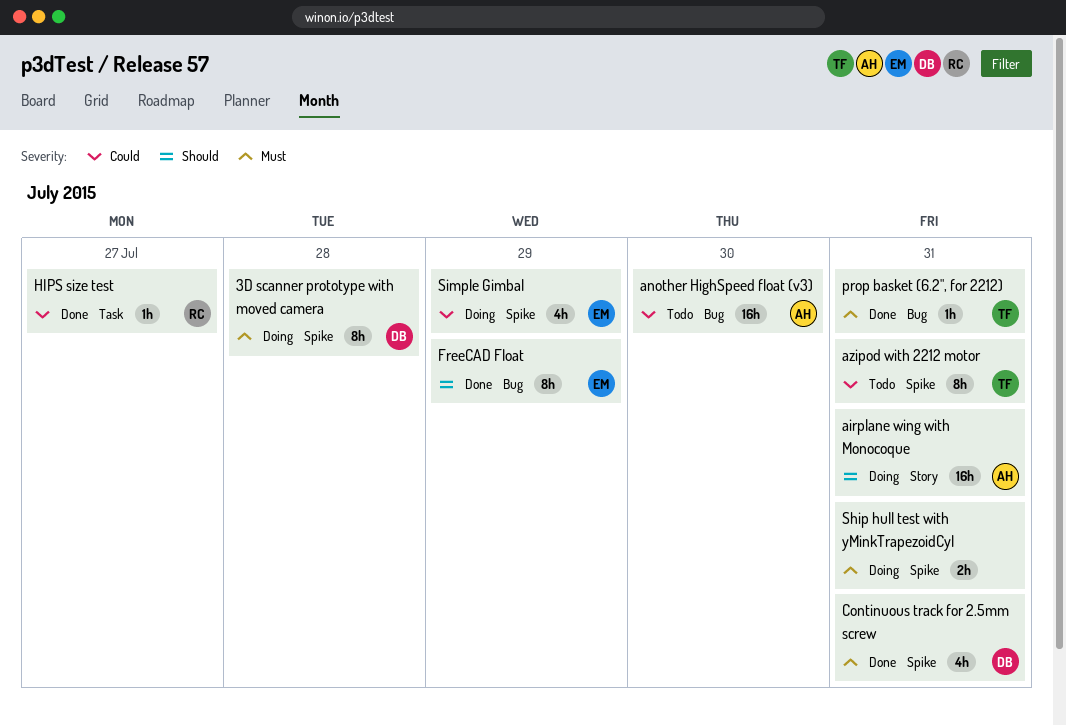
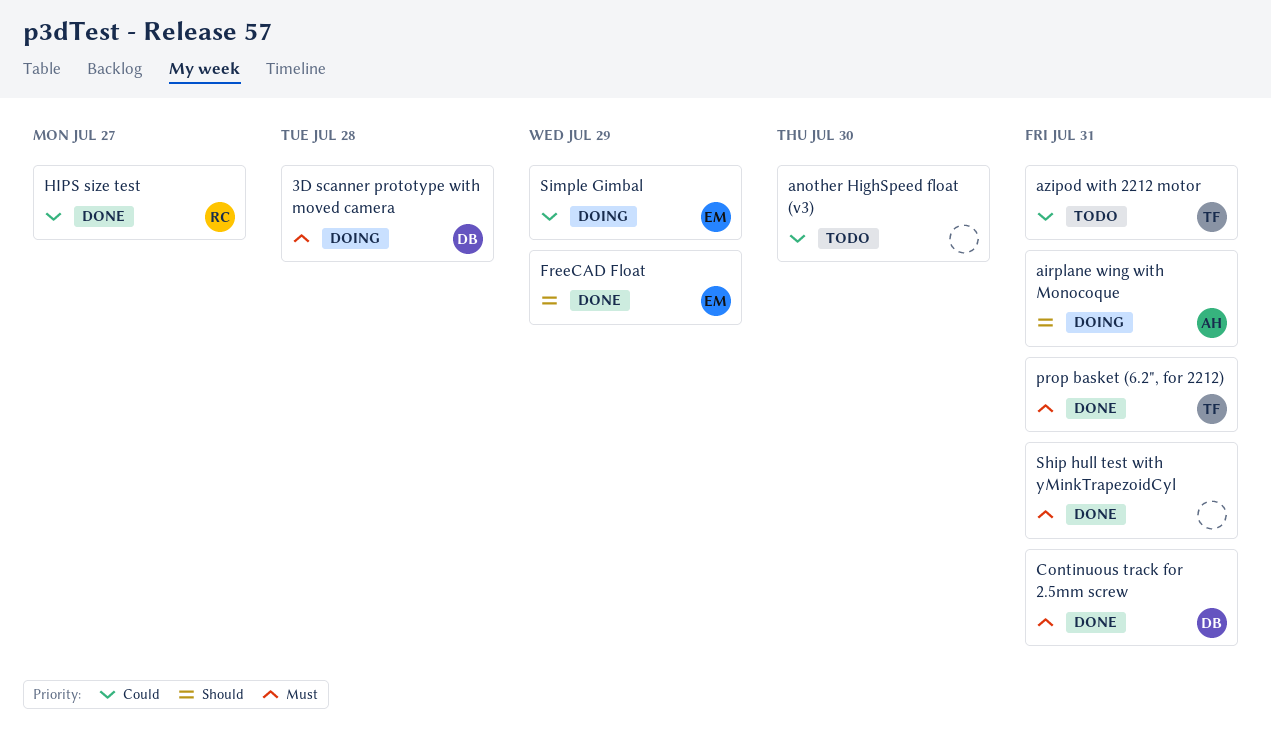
another HighSpeed float (v3), owner: AH -> none
Ship hull test with yMinkTrapezoidCyl, status: Doing -> Done

